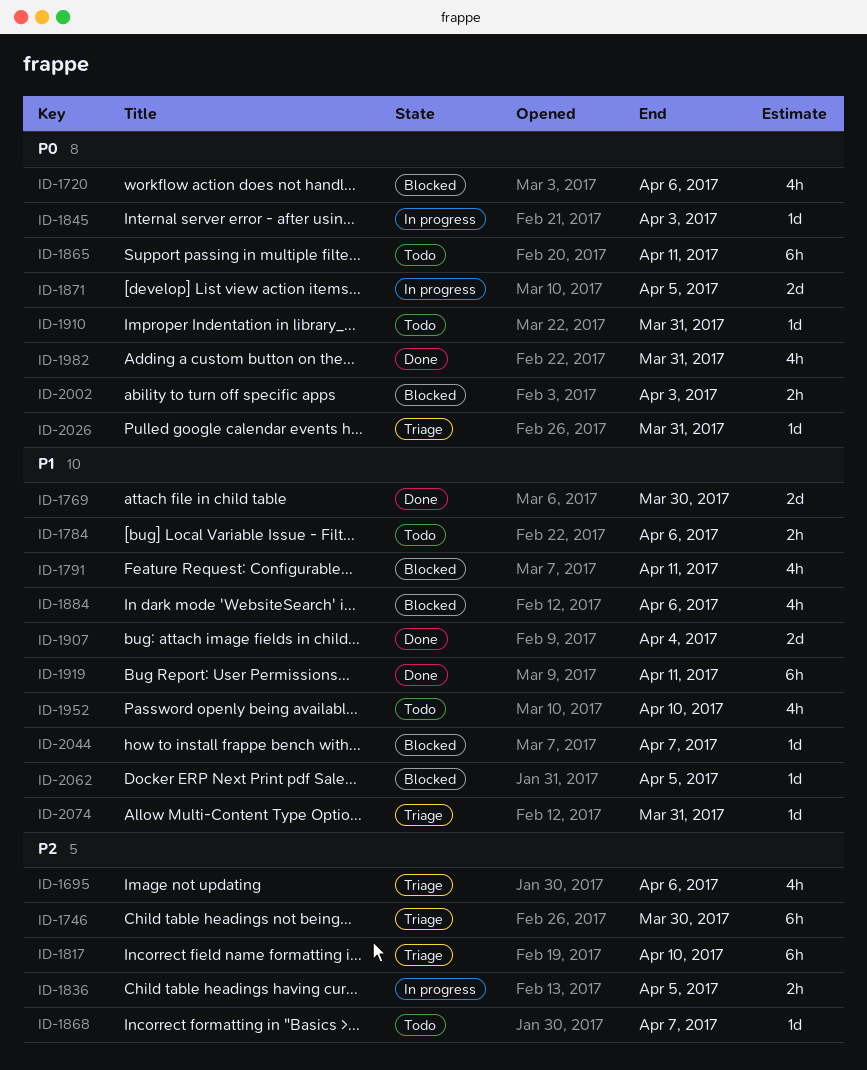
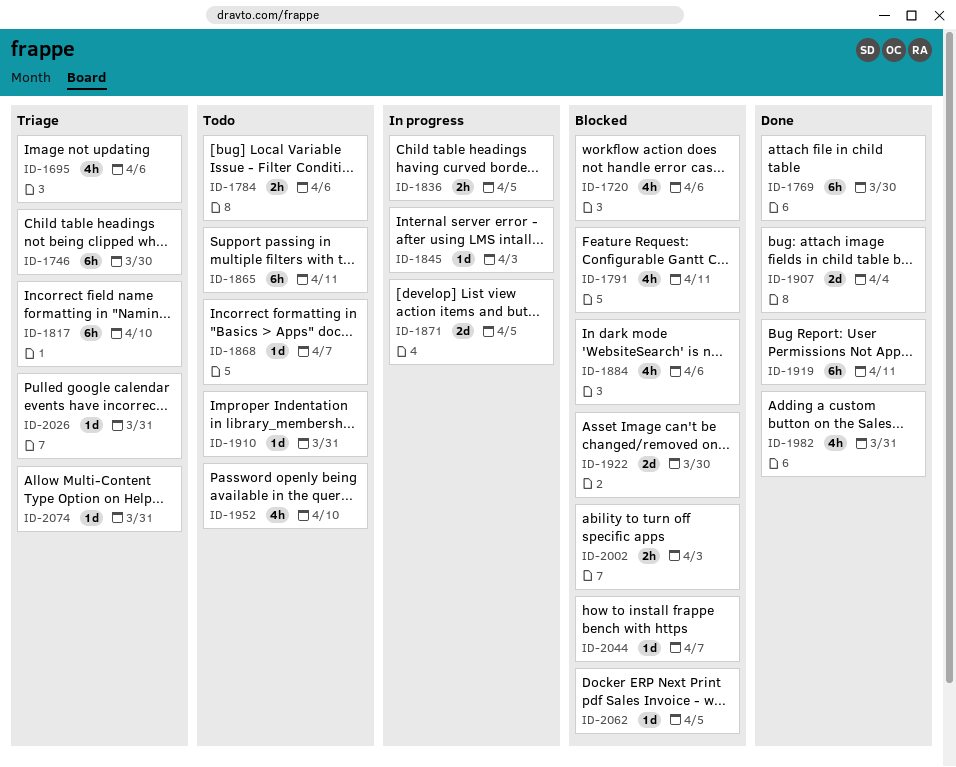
ID-1769, estimate: 2d -> 6h
ID-1922: none -> present

